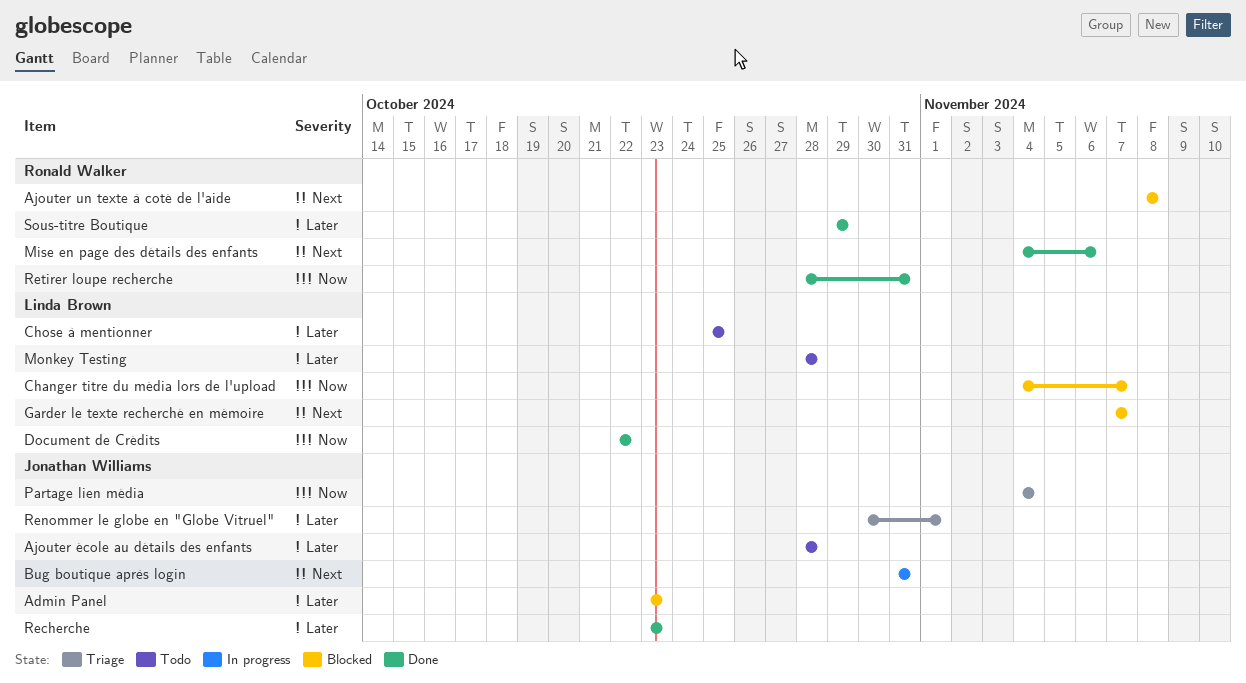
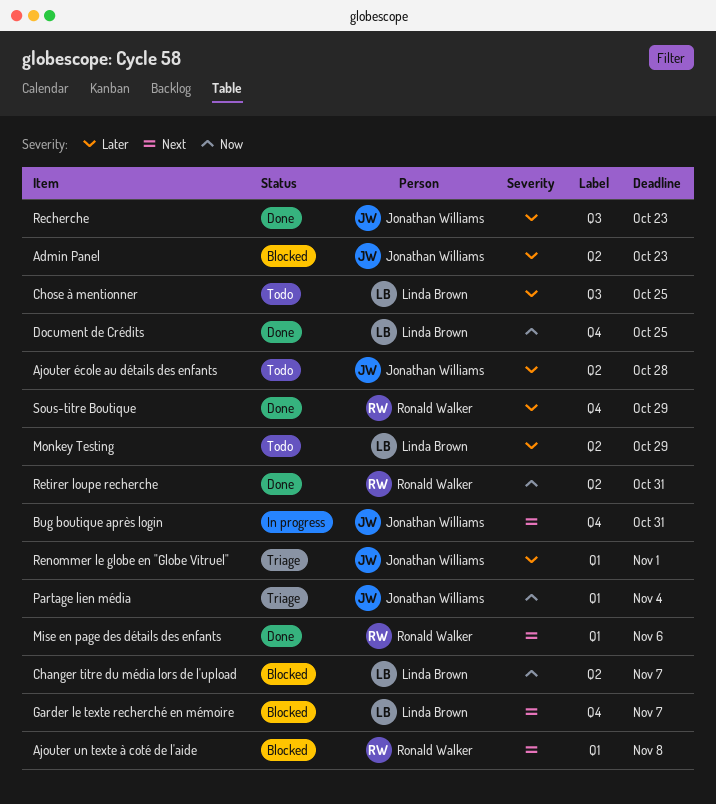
Document de Crédits, due: Oct 22 -> Oct 25
Monkey Testing, due: Oct 28 -> Oct 29

